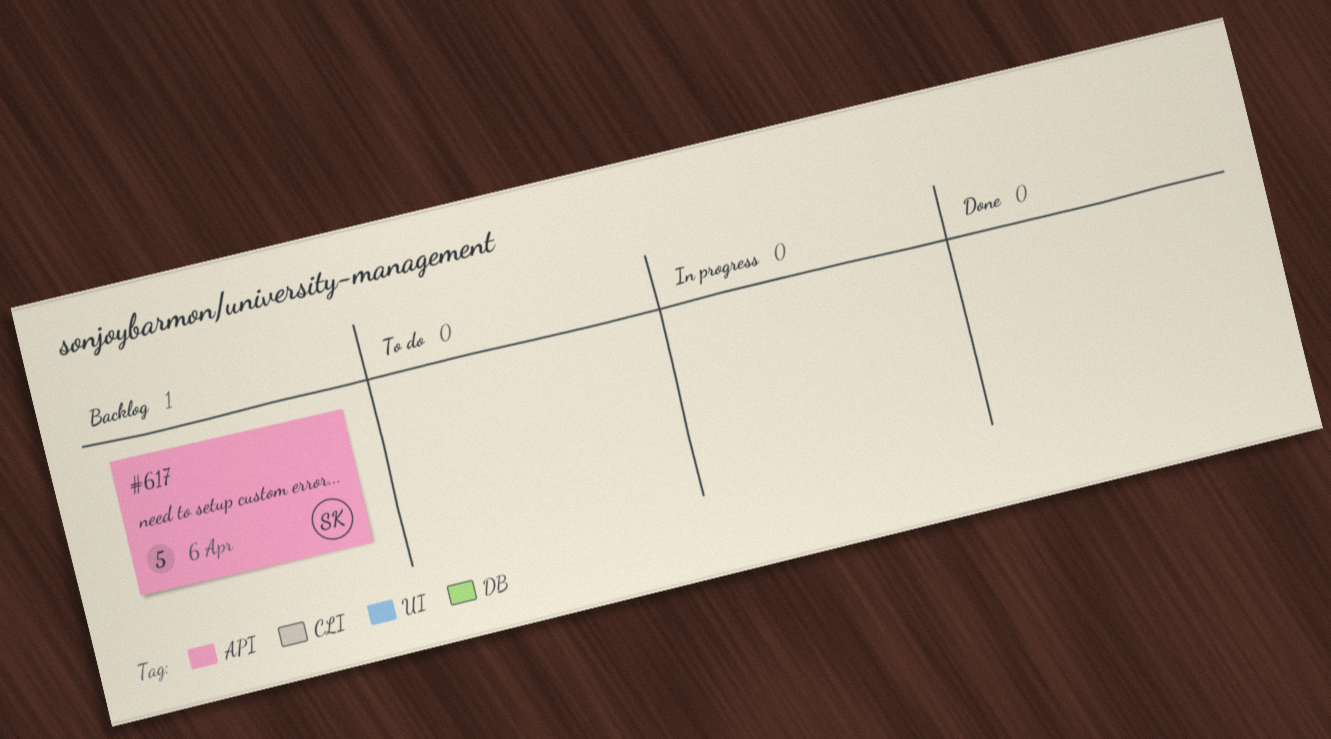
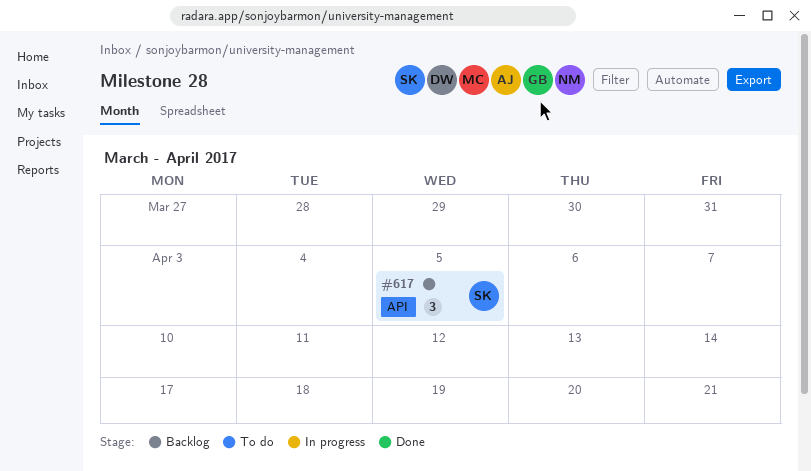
#617, estimate: 5 -> 3
#617, due: Apr 6 -> Apr 5

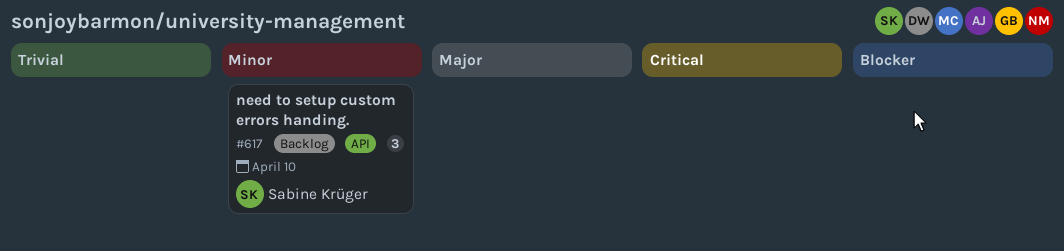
#617, due: Apr 5 -> Apr 10

